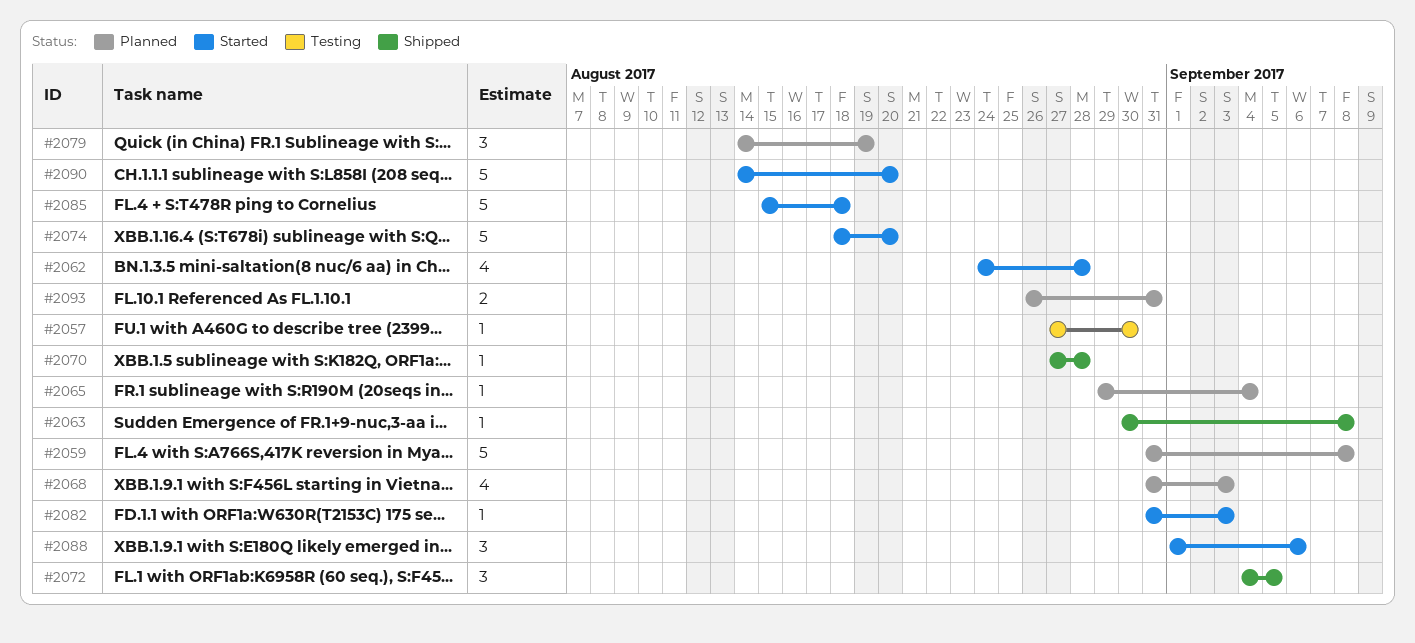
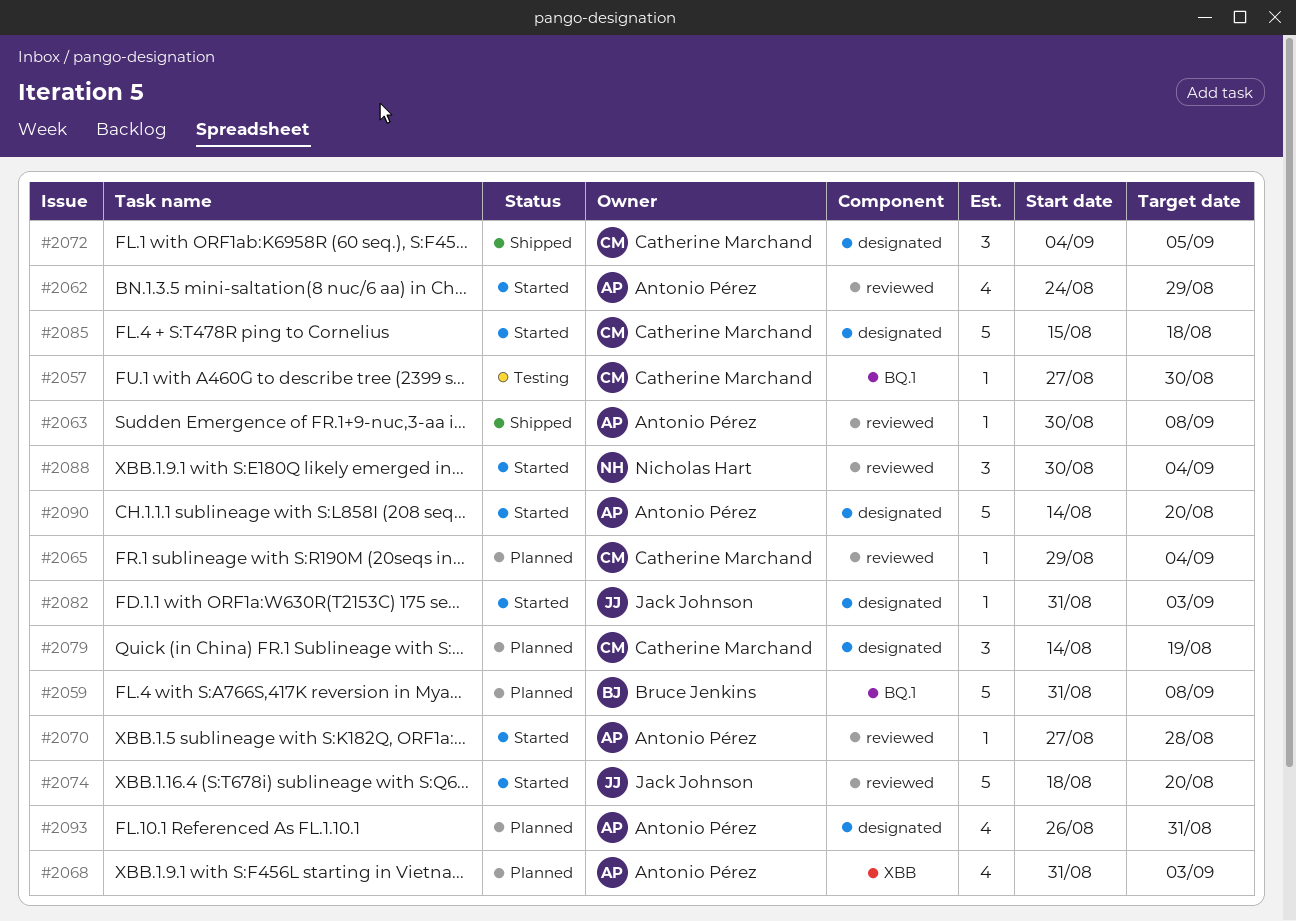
#2062, due: Aug 28 -> Aug 29
#2070, status: Shipped -> Started
#2088, start: Sep 1 -> Aug 30
#2088, due: Sep 6 -> Sep 4
#2093, estimate: 2 -> 4

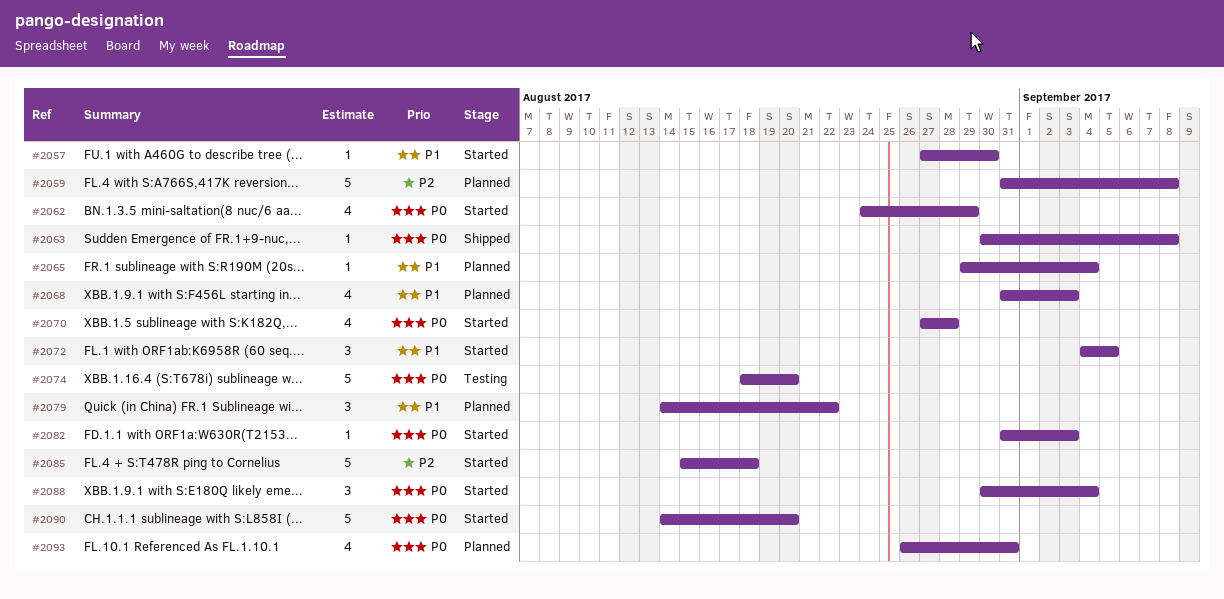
#2057, status: Testing -> Started
#2070, estimate: 1 -> 4
#2072, status: Shipped -> Started
#2074, status: Started -> Testing
#2079, due: Aug 19 -> Aug 22

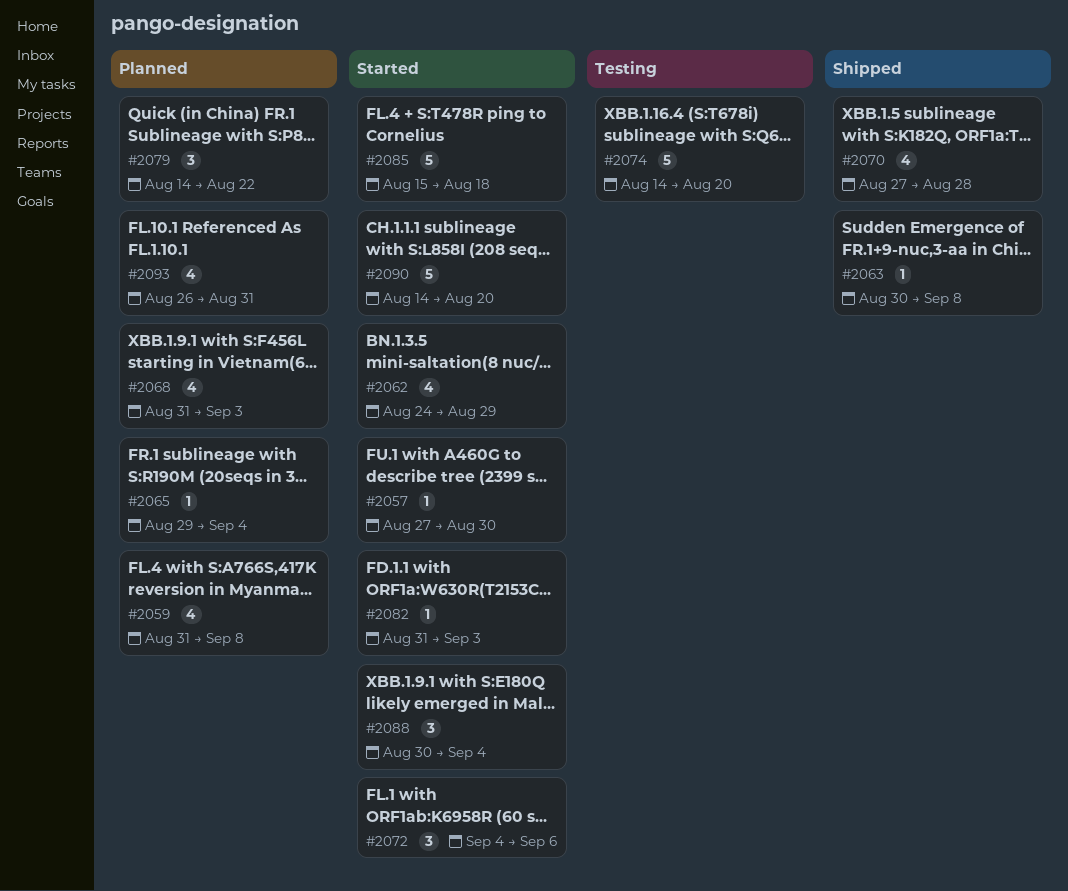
#2059, estimate: 5 -> 4
#2070, status: Started -> Shipped
#2072, due: Sep 5 -> Sep 6
#2074, start: Aug 18 -> Aug 14

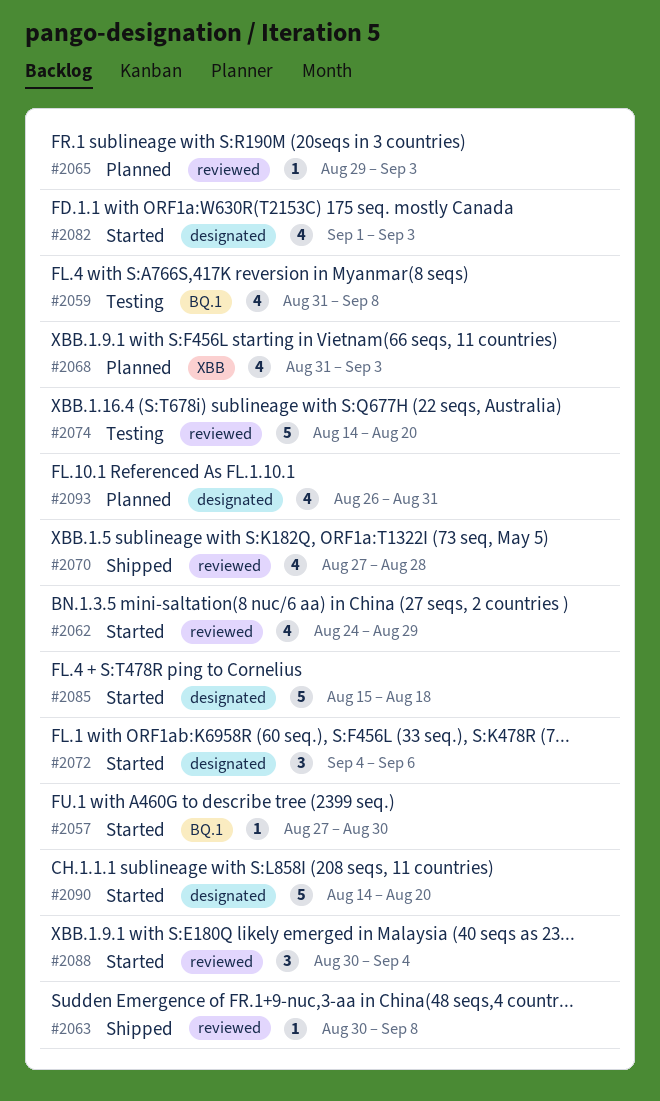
#2059, status: Planned -> Testing
#2065, due: Sep 4 -> Sep 3
#2079: present -> none
#2082, estimate: 1 -> 4
#2082, start: Aug 31 -> Sep 1

